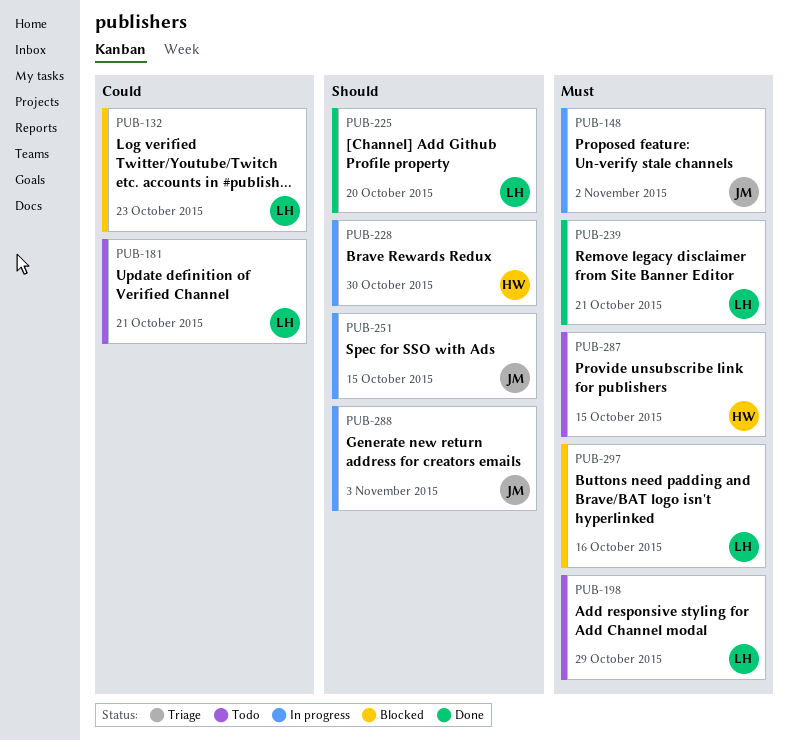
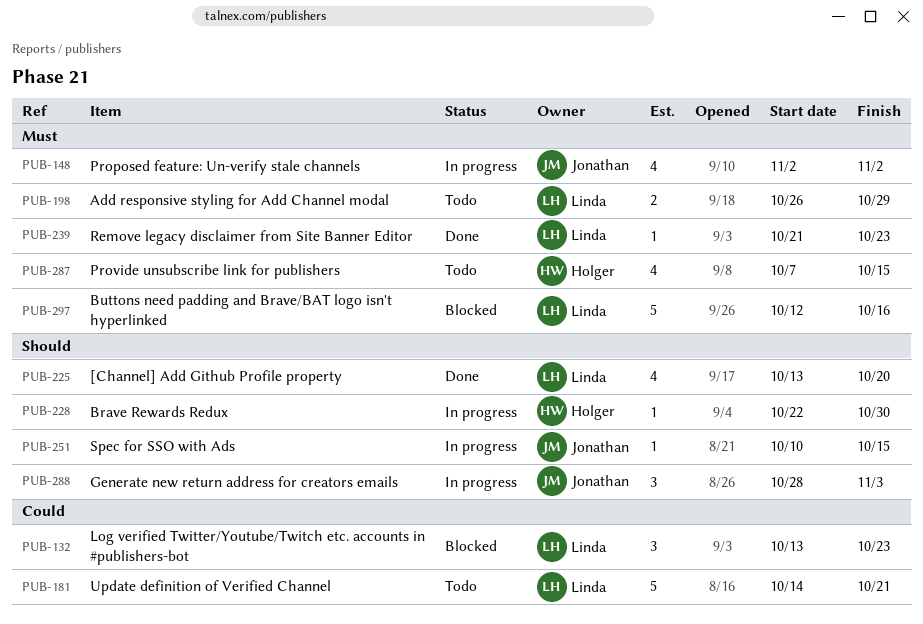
PUB-239, due: Oct 21 -> Oct 23

